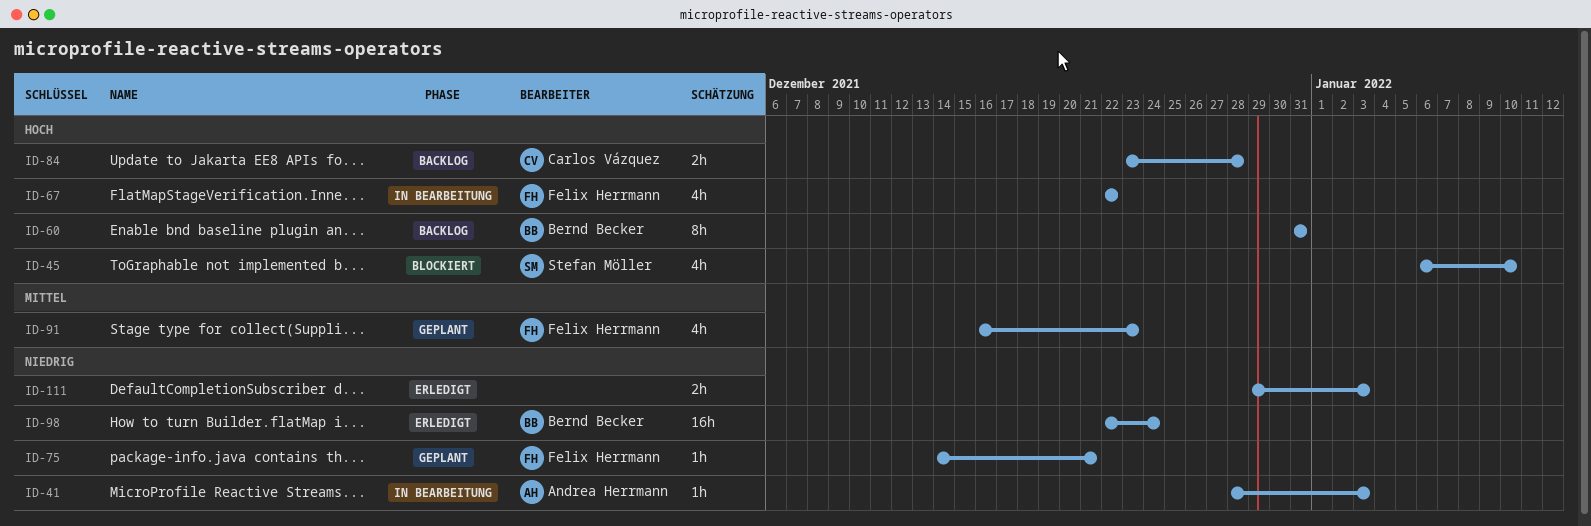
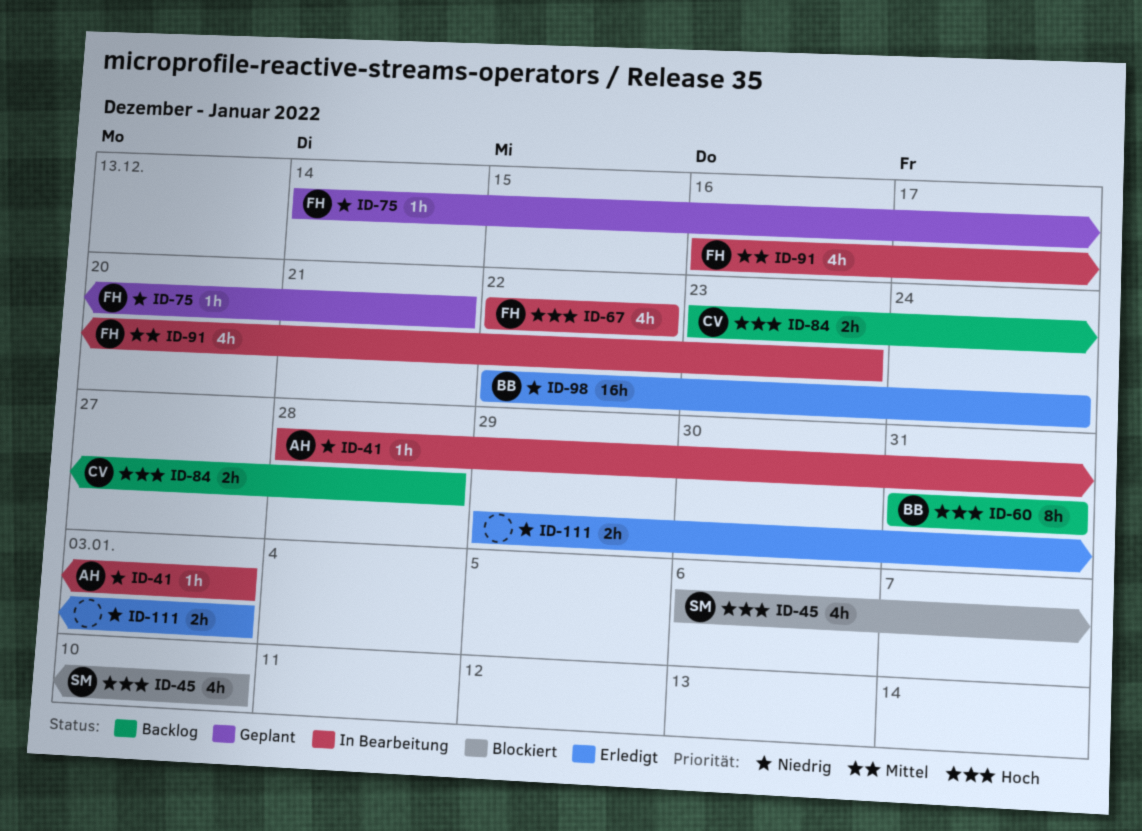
ID-91, status: Geplant -> In Bearbeitung

